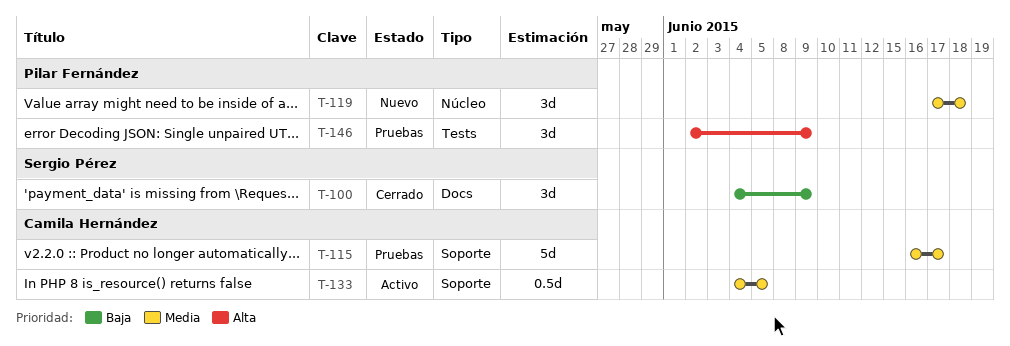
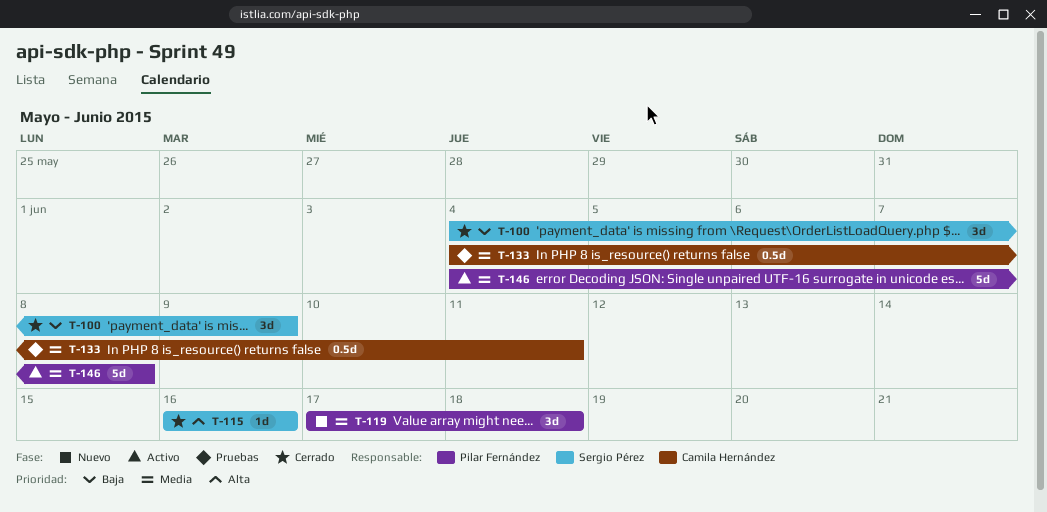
T-115, status: Pruebas -> Cerrado
T-115, owner: Camila Hernández -> Sergio Pérez
T-115, priority: Media -> Alta
T-115, estimate: 5d -> 1d
T-115, due: Jun 17 -> Jun 16
T-133, status: Activo -> Pruebas
T-133, due: Jun 5 -> Jun 11
T-146, status: Pruebas -> Activo
T-146, priority: Alta -> Media
T-146, estimate: 3d -> 5d
T-146, start: Jun 2 -> Jun 4
T-146, due: Jun 9 -> Jun 8

